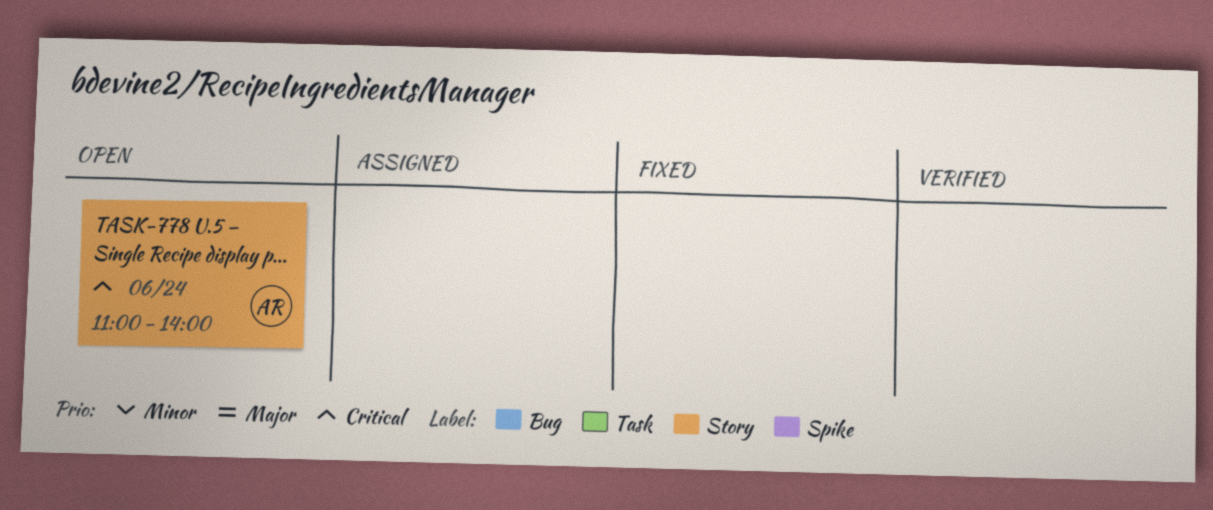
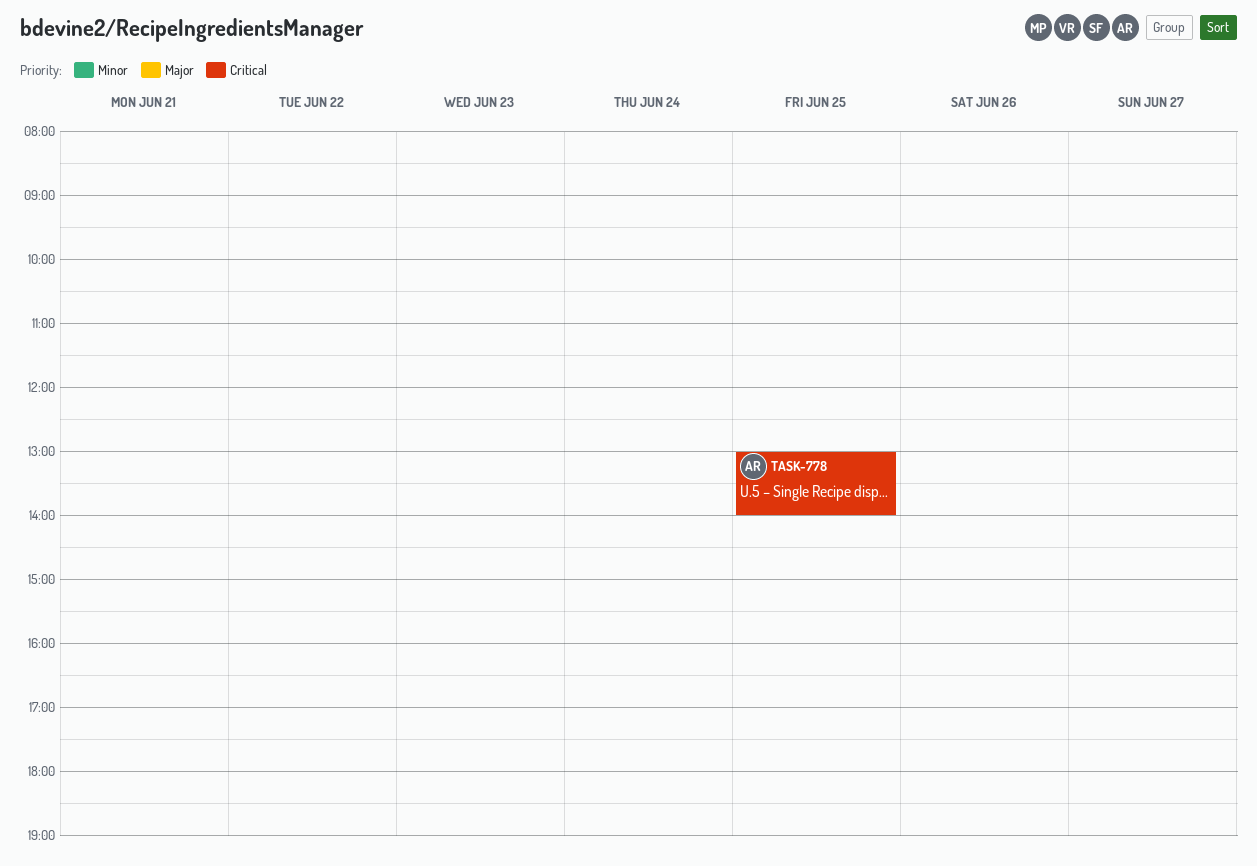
TASK-778, day: Jun 24 -> Jun 25
TASK-778, begins: 11:00 -> 13:00

